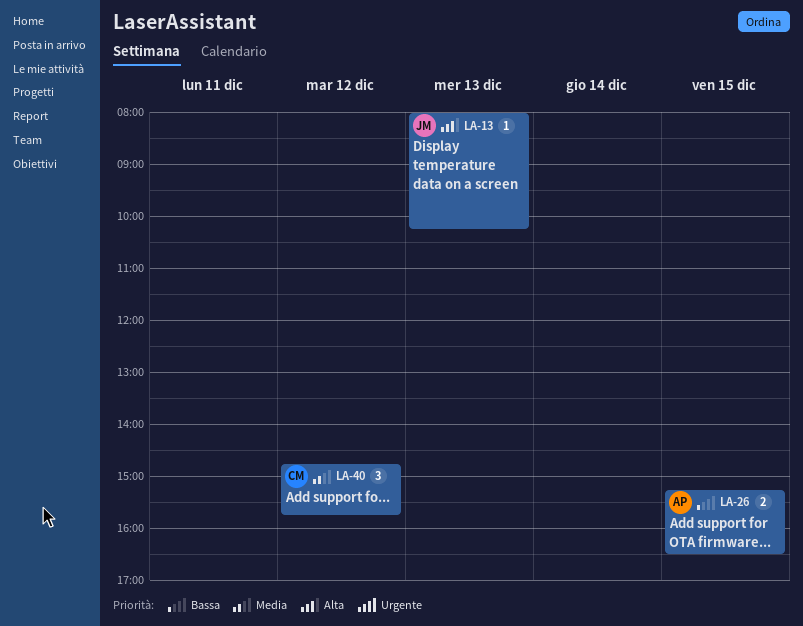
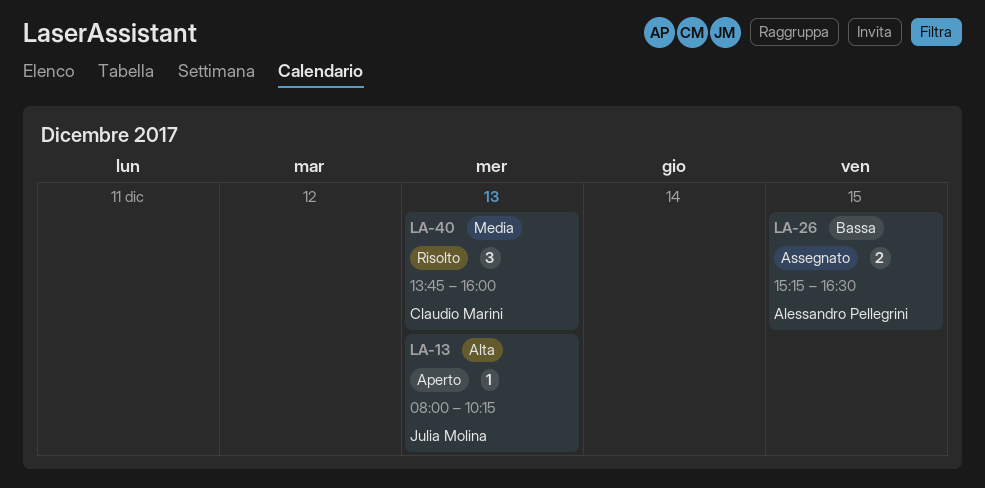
LA-40, day: Dec 12 -> Dec 13
LA-40, begins: 14:45 -> 13:45
LA-40, ends: 15:45 -> 16:00

